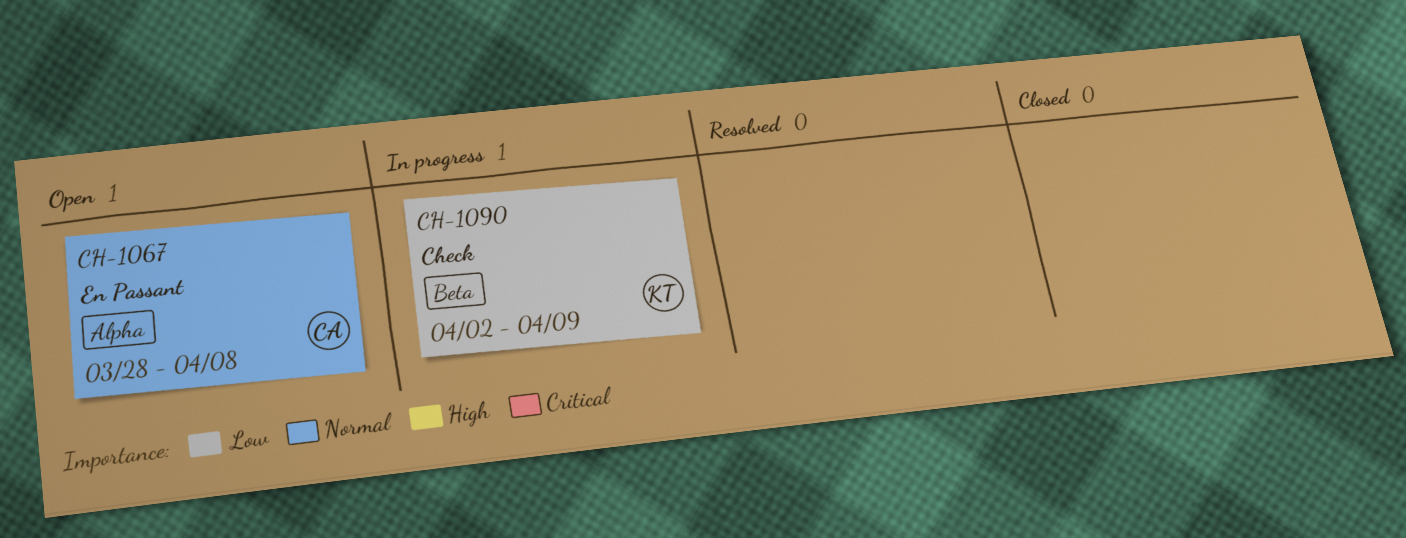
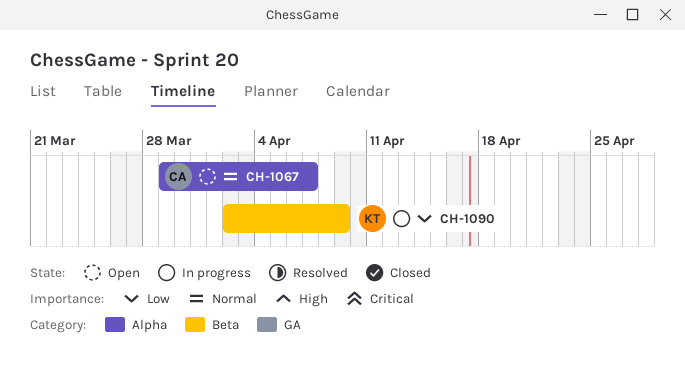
CH-1067, start: Mar 28 -> Mar 29
CH-1067, due: Apr 8 -> Apr 7

